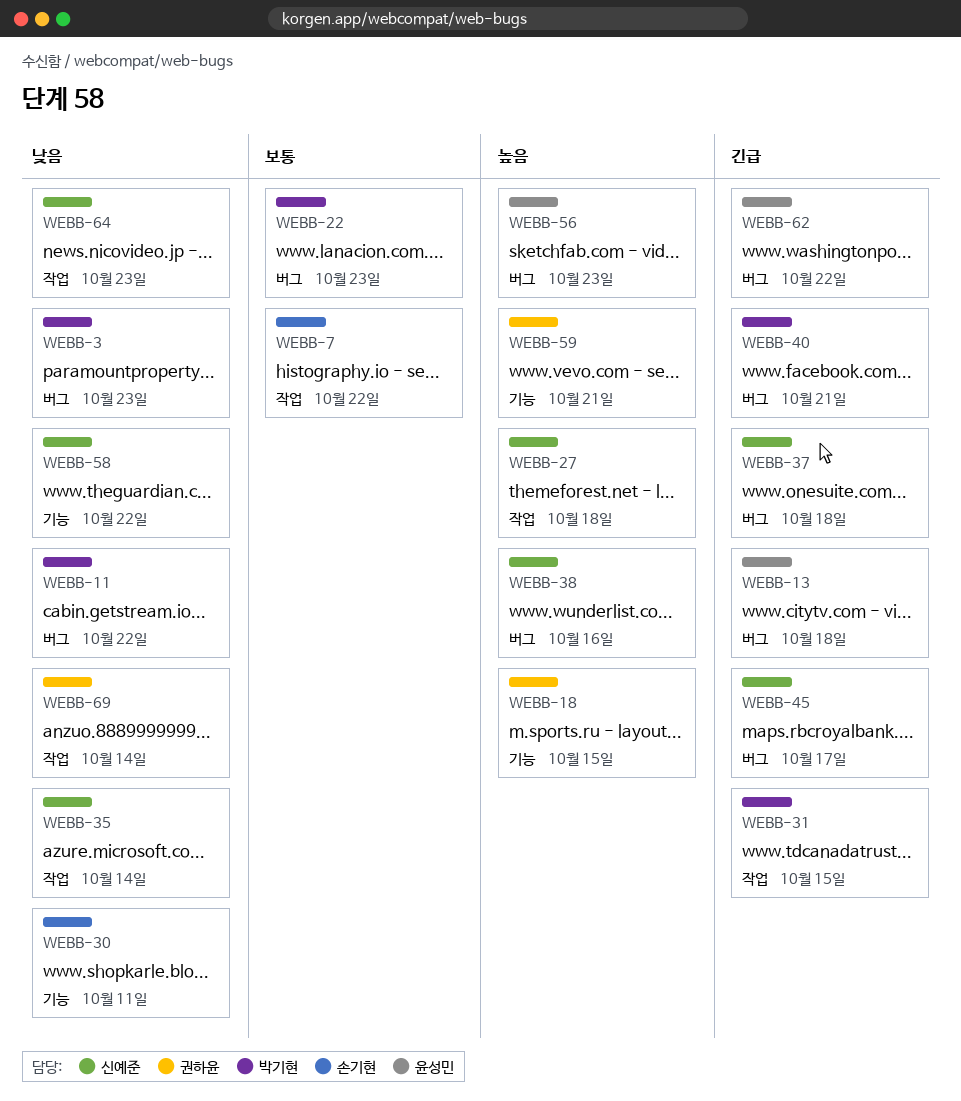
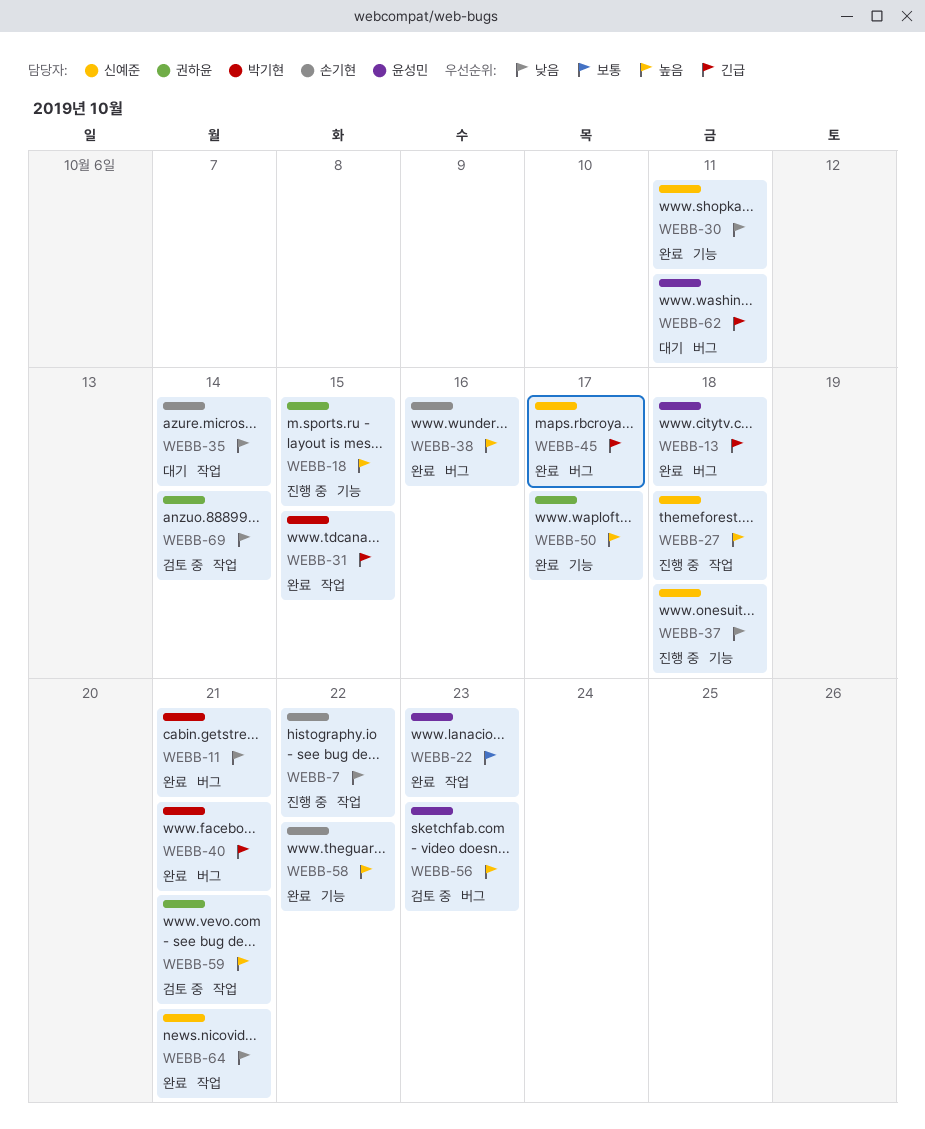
WEBB-3: present -> none
WEBB-7, priority: 보통 -> 낮음
WEBB-11, due: Oct 22 -> Oct 21
WEBB-22, owner: 박기현 -> 윤성민
WEBB-22, label: 버그 -> 작업
WEBB-30, owner: 손기현 -> 신예준
WEBB-35, owner: 신예준 -> 손기현
WEBB-37, priority: 긴급 -> 낮음
WEBB-37, label: 버그 -> 기능
WEBB-38, owner: 신예준 -> 손기현
WEBB-50: none -> present
WEBB-58, owner: 신예준 -> 손기현
WEBB-58, priority: 낮음 -> 높음
WEBB-59, label: 기능 -> 작업
WEBB-62, due: Oct 22 -> Oct 11
WEBB-64, due: Oct 23 -> Oct 21

